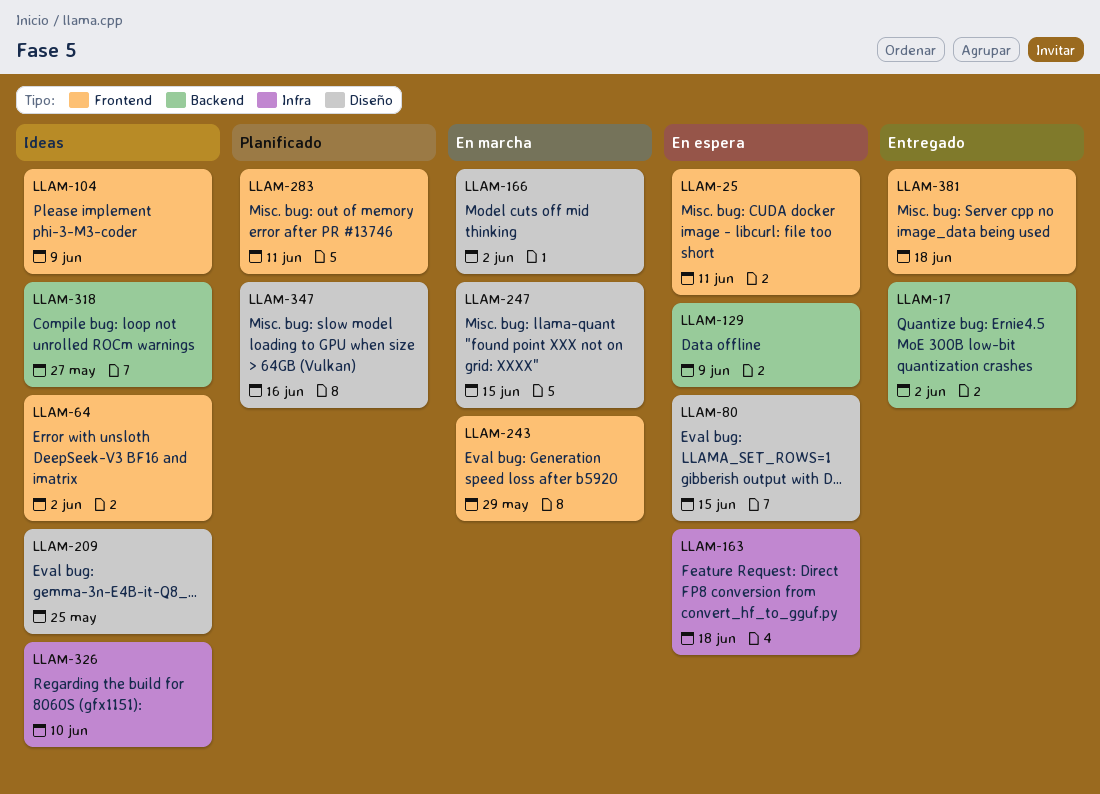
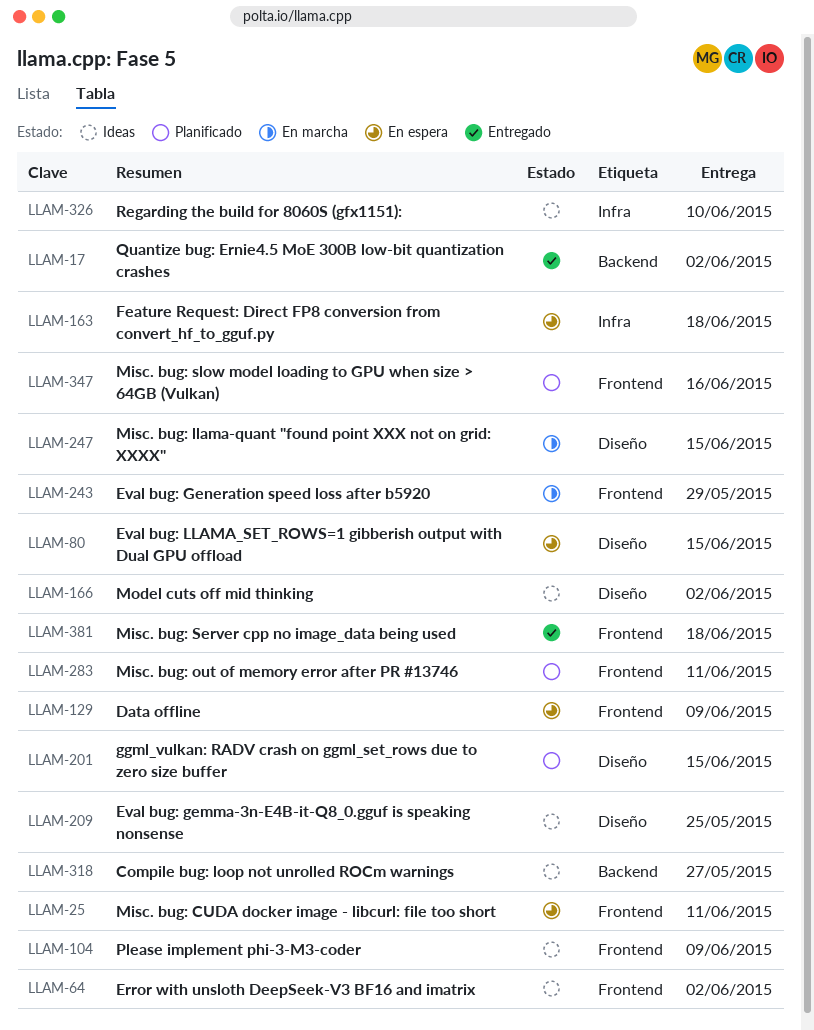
LLAM-129, label: Backend -> Frontend
LLAM-166, status: En marcha -> Ideas
LLAM-201: none -> present
LLAM-347, label: Diseño -> Frontend

